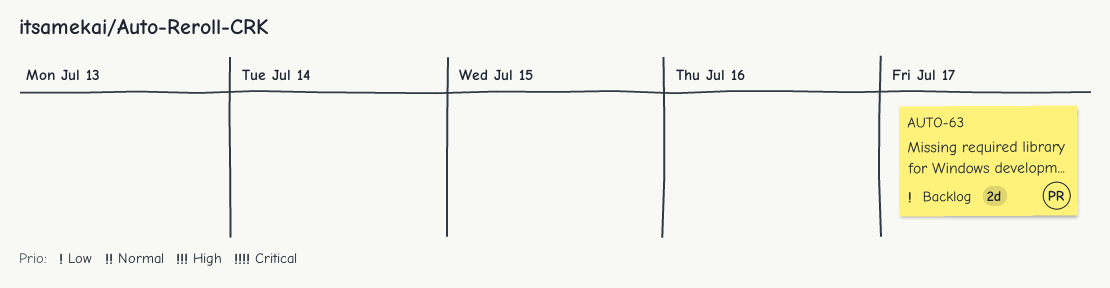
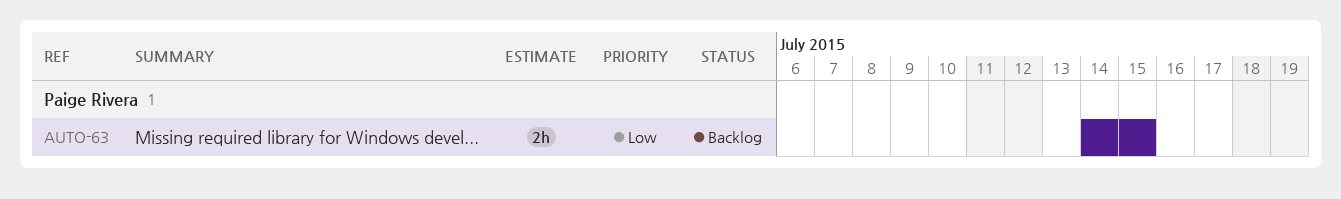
AUTO-63, estimate: 2d -> 2h
AUTO-63, due: Jul 17 -> Jul 15

